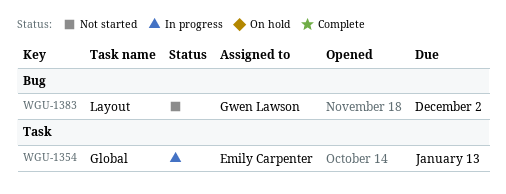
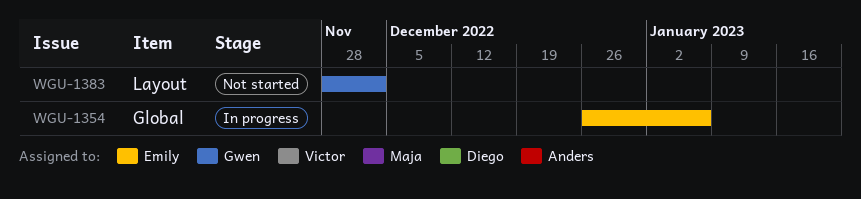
WGU-1354, due: Jan 13 -> Jan 6

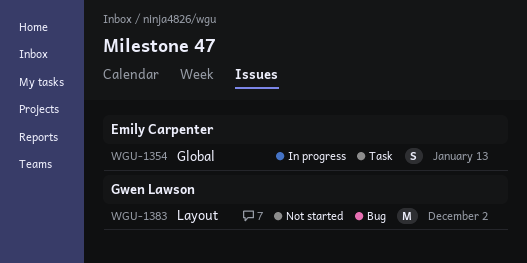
WGU-1354, due: Jan 6 -> Jan 13

